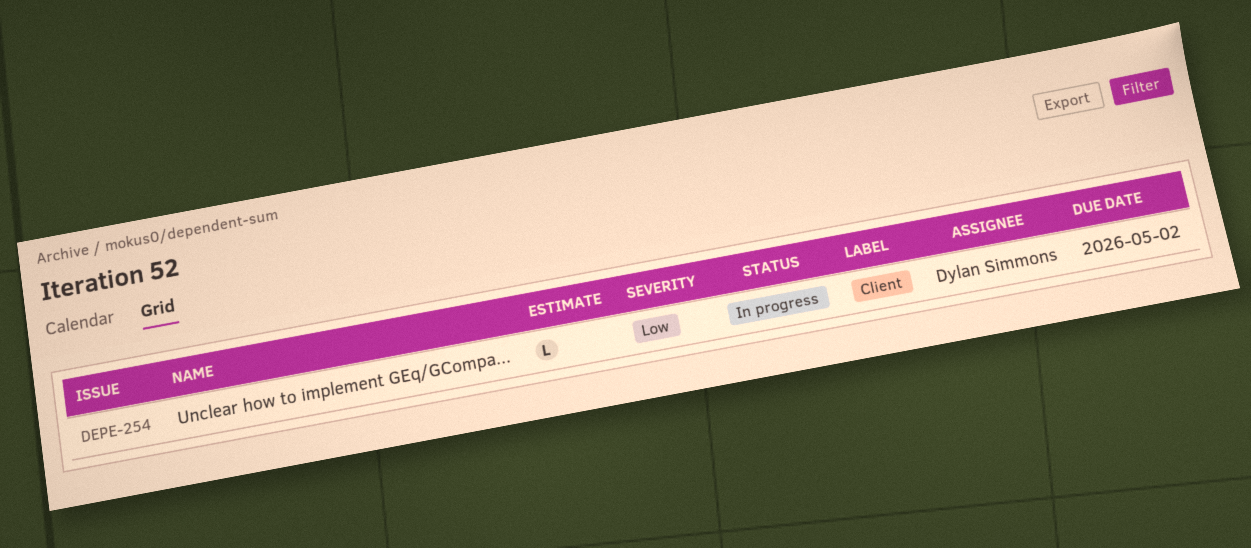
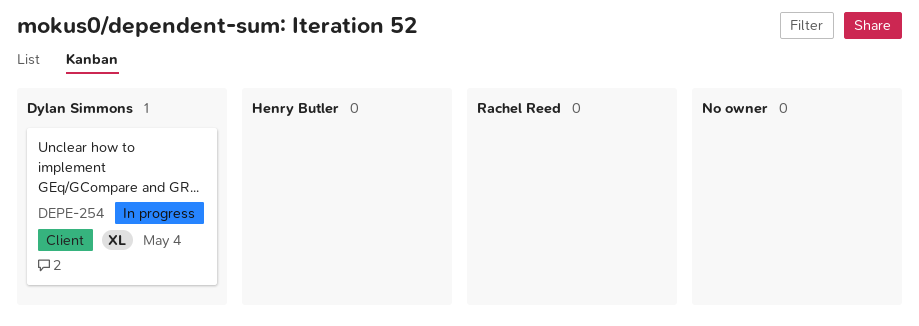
DEPE-254, estimate: L -> XL
DEPE-254, due: May 2 -> May 4

